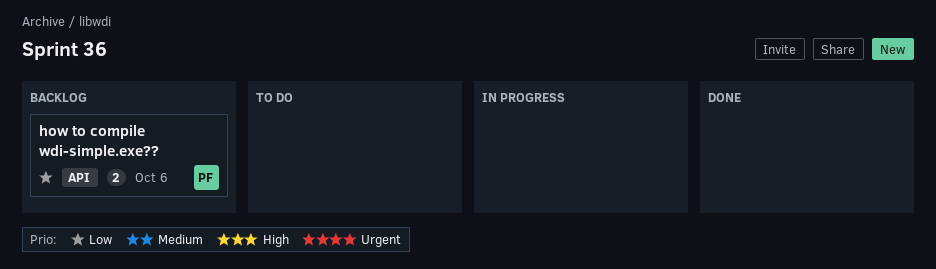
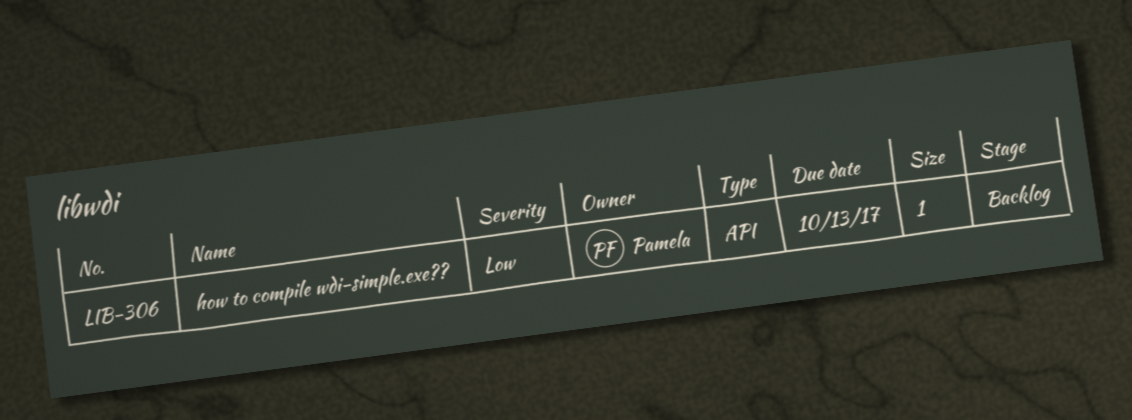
how to compile wdi-simple.exe??, estimate: 2 -> 1
how to compile wdi-simple.exe??, due: Oct 6 -> Oct 13

